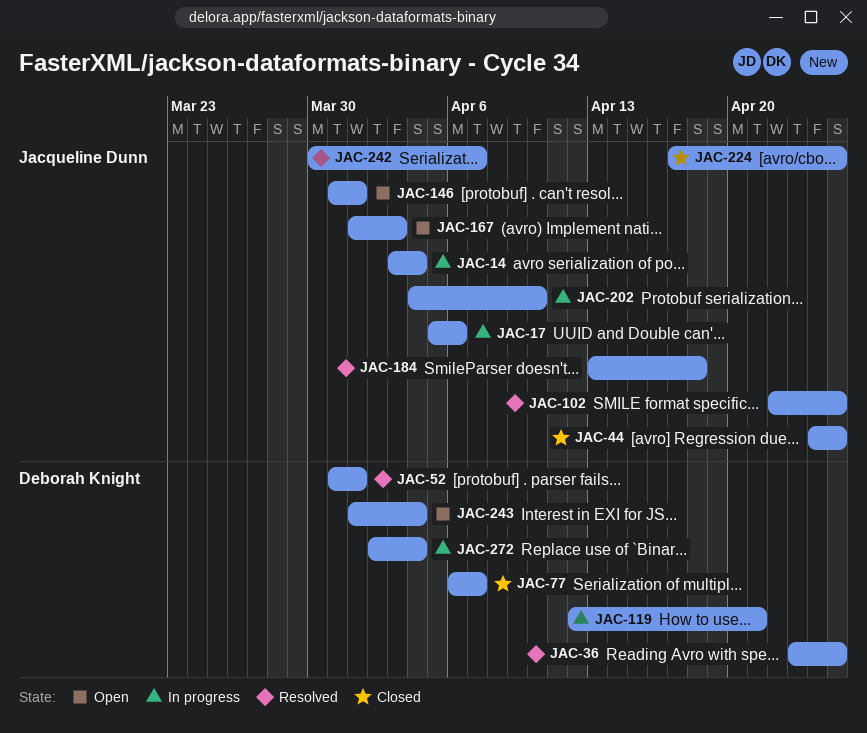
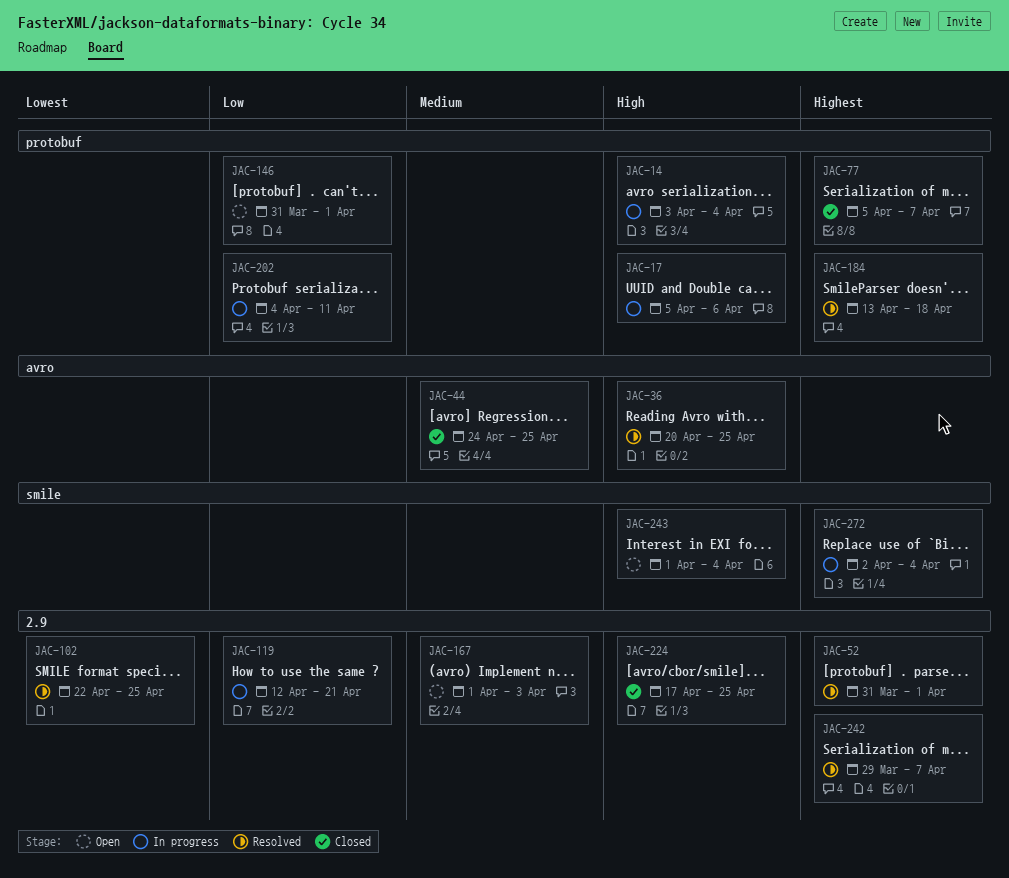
JAC-36, start: Apr 23 -> Apr 20
JAC-77, start: Apr 6 -> Apr 5
JAC-202, due: Apr 10 -> Apr 11
JAC-242, start: Mar 30 -> Mar 29

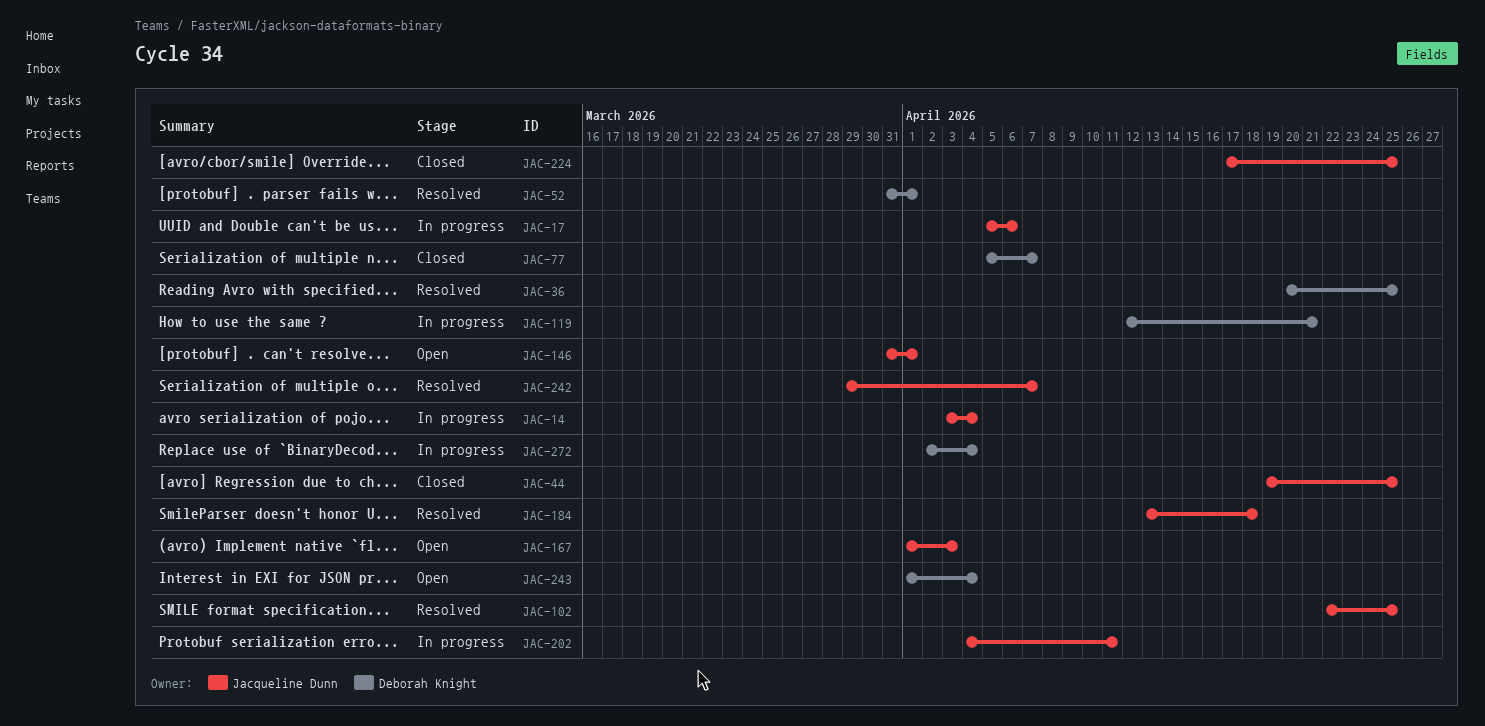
JAC-44, start: Apr 24 -> Apr 19

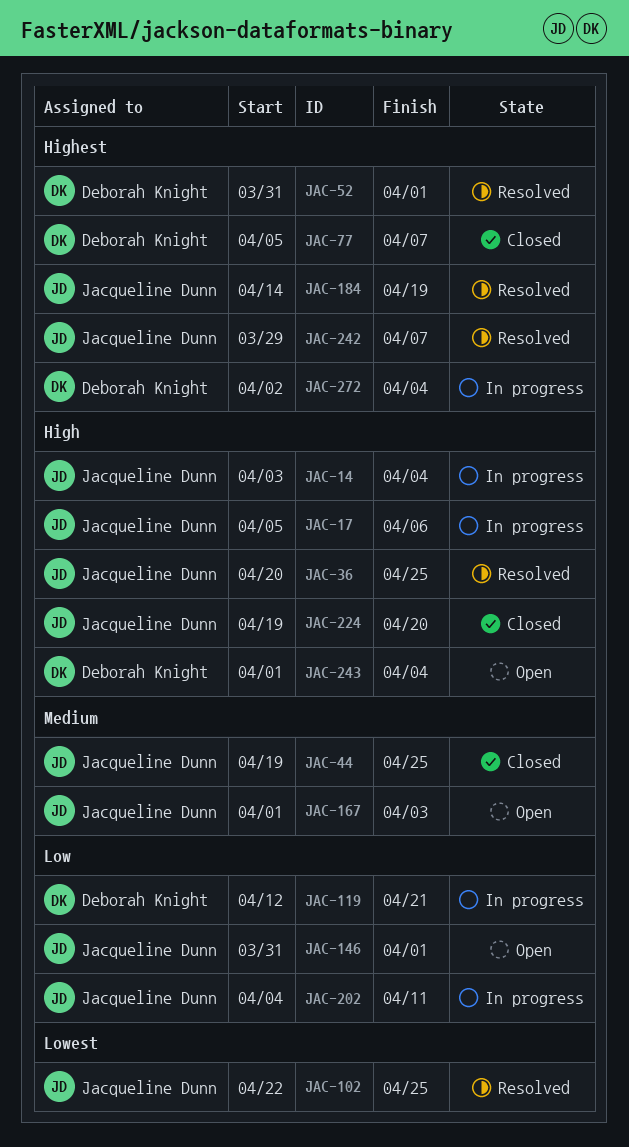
JAC-36, owner: Deborah Knight -> Jacqueline Dunn
JAC-184, start: Apr 13 -> Apr 14
JAC-184, due: Apr 18 -> Apr 19
JAC-224, start: Apr 17 -> Apr 19
JAC-224, due: Apr 25 -> Apr 20

